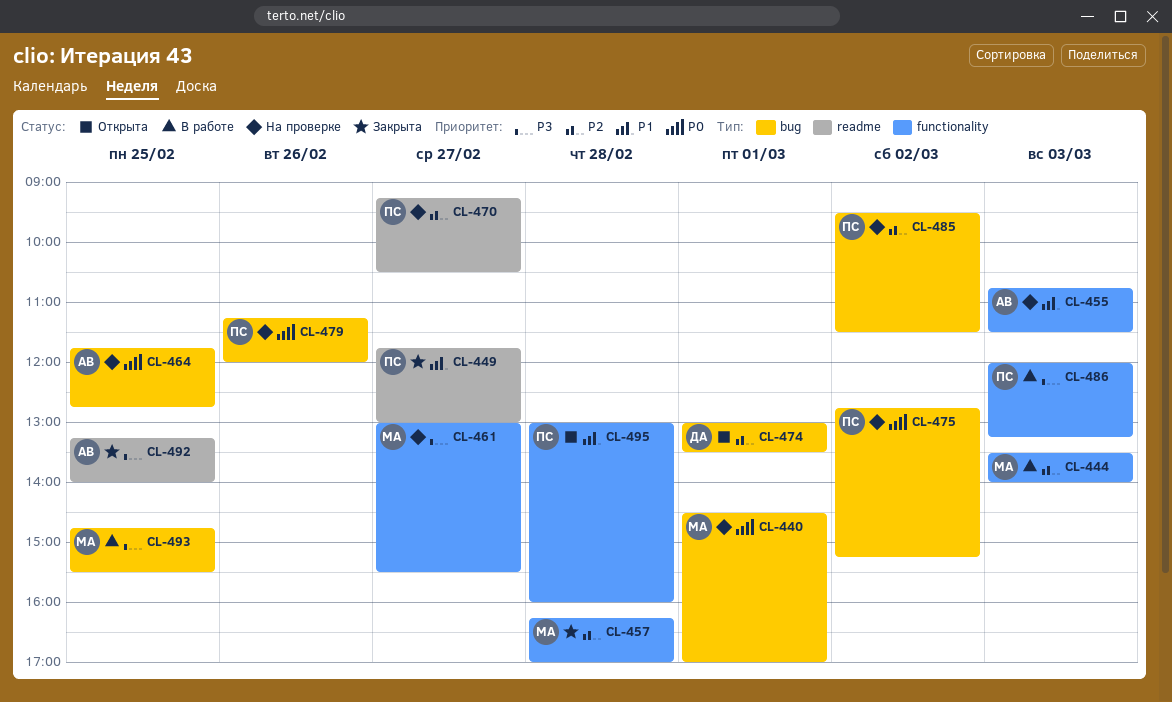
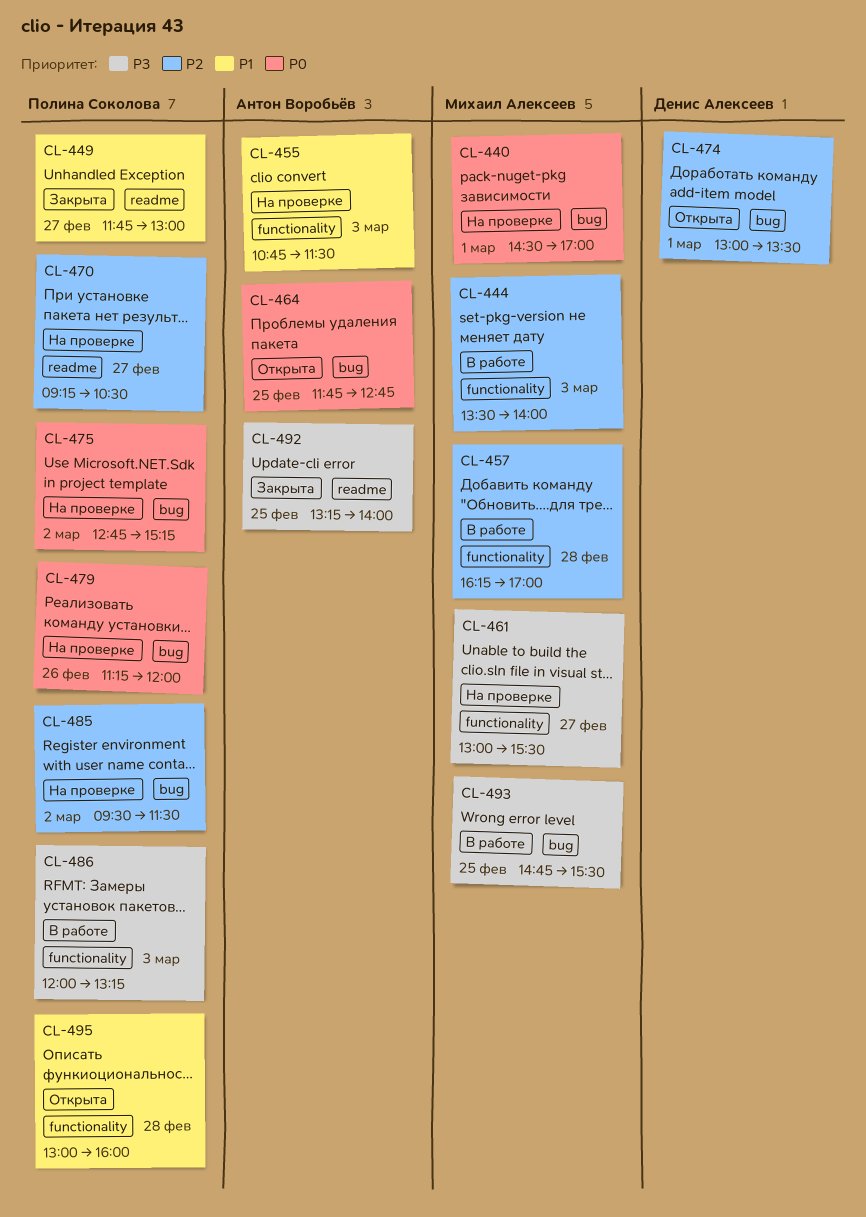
CL-457, status: Закрыта -> В работе
CL-464, status: На проверке -> Открыта

